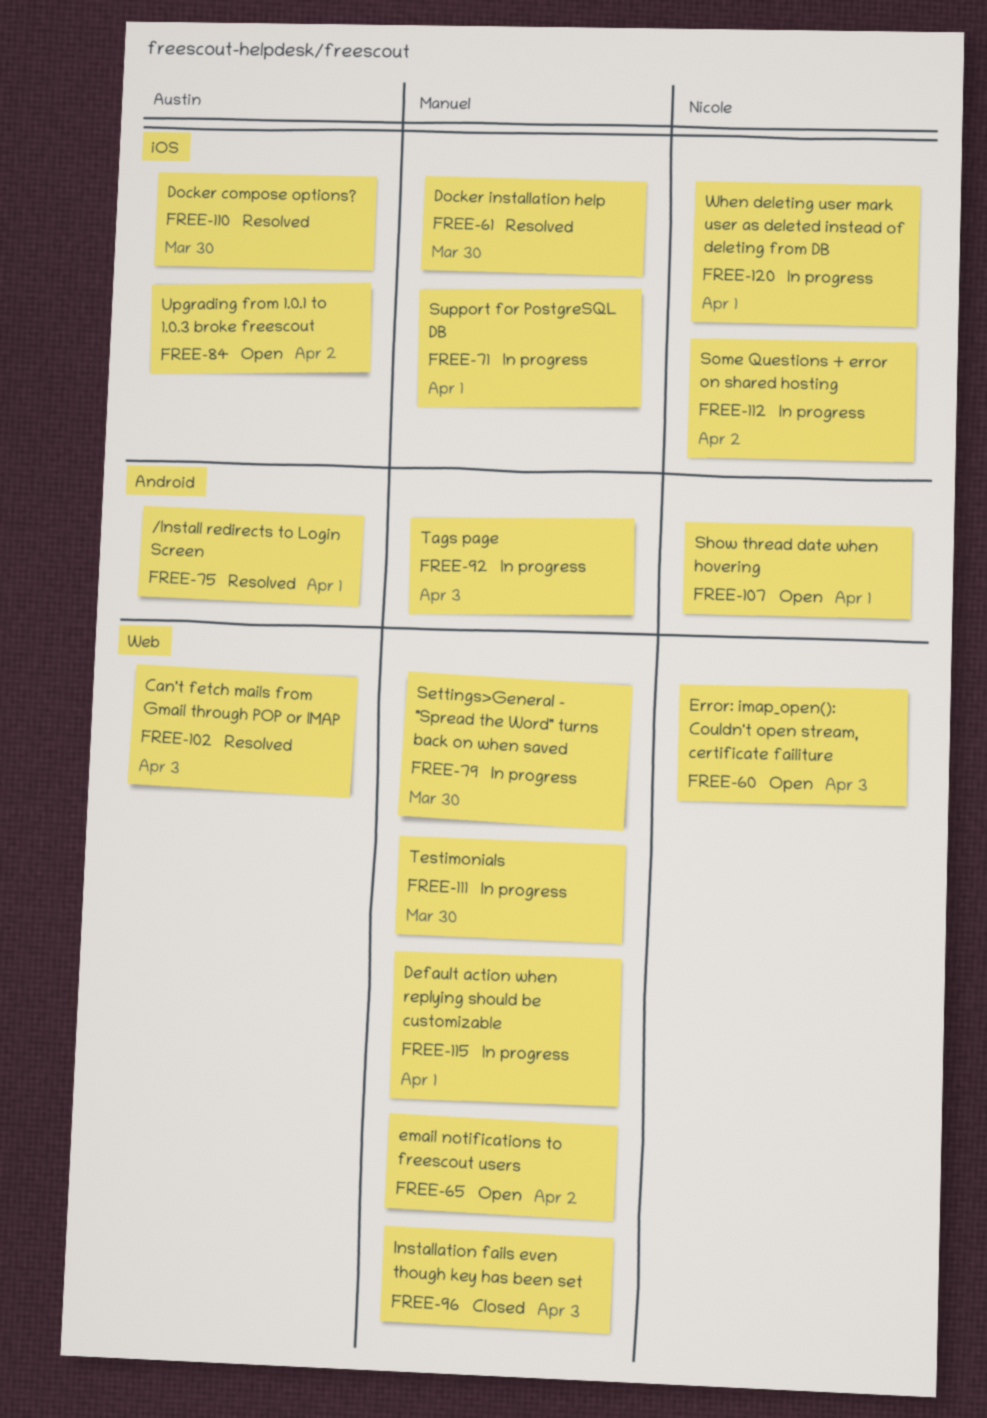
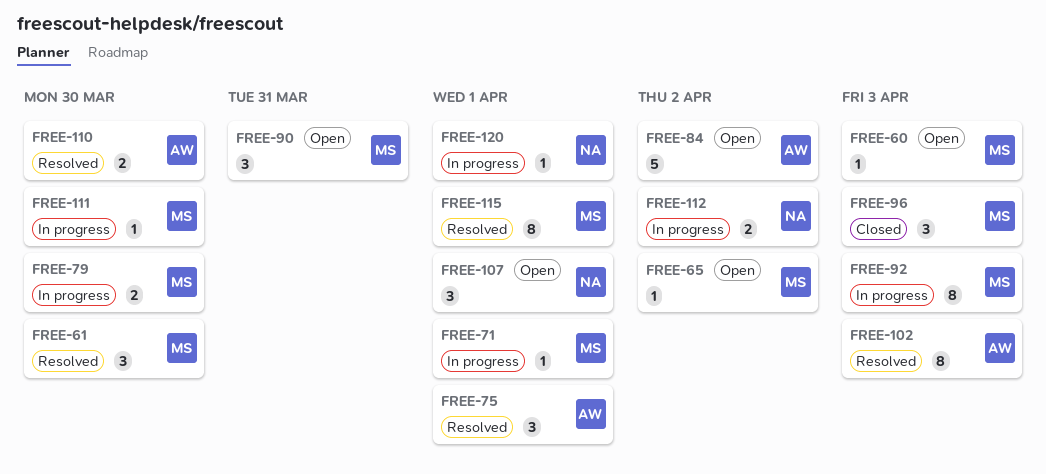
FREE-60, owner: Nicole -> Manuel
FREE-90: none -> present
FREE-115, status: In progress -> Resolved

